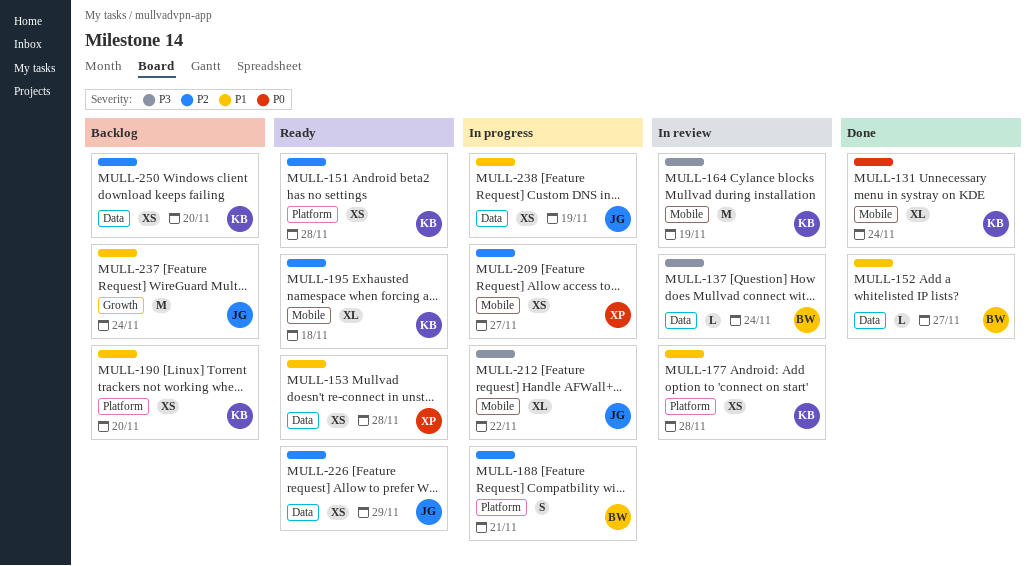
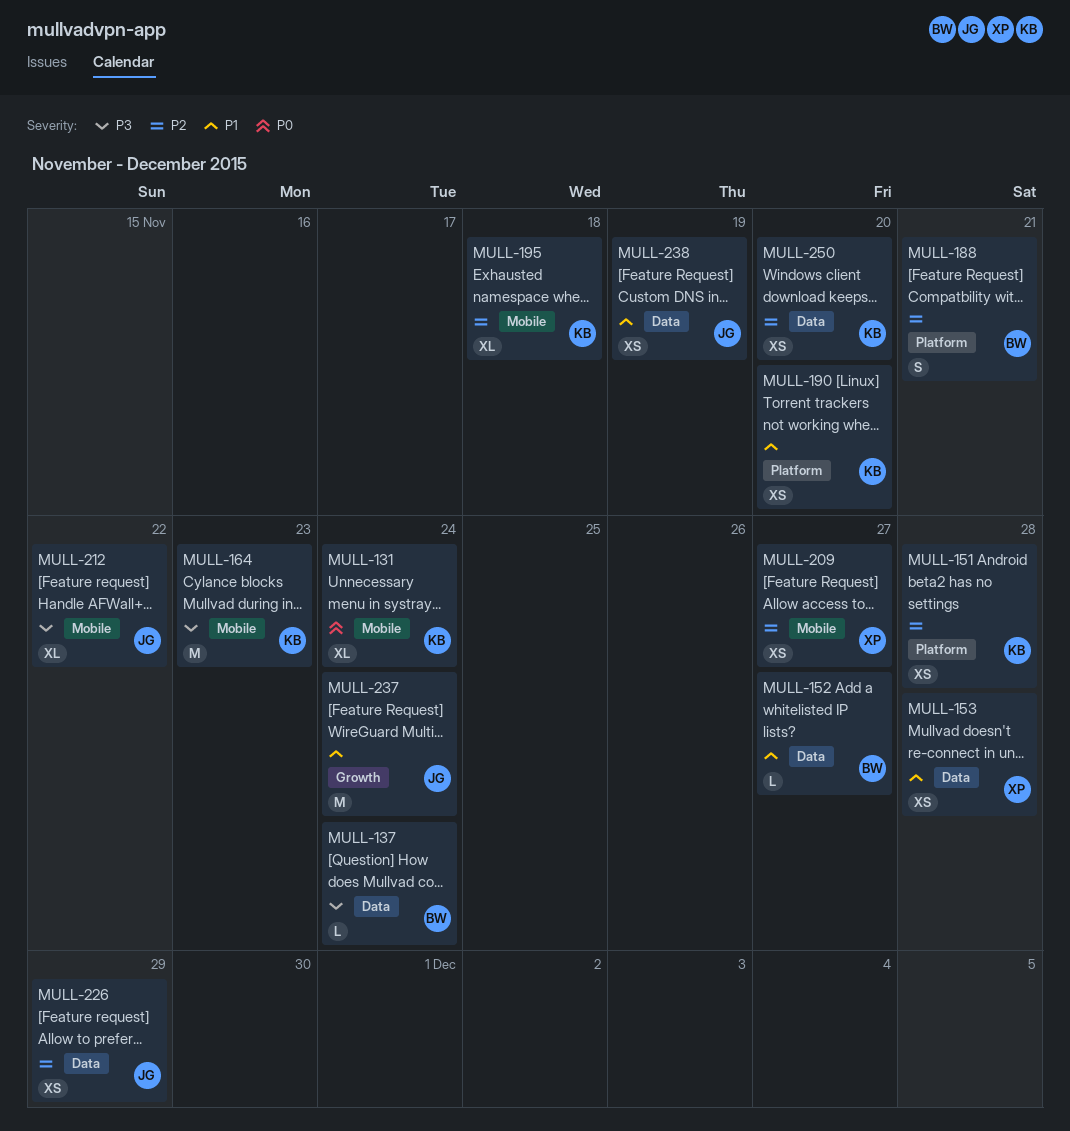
MULL-164, due: Nov 19 -> Nov 23
MULL-177: present -> none

